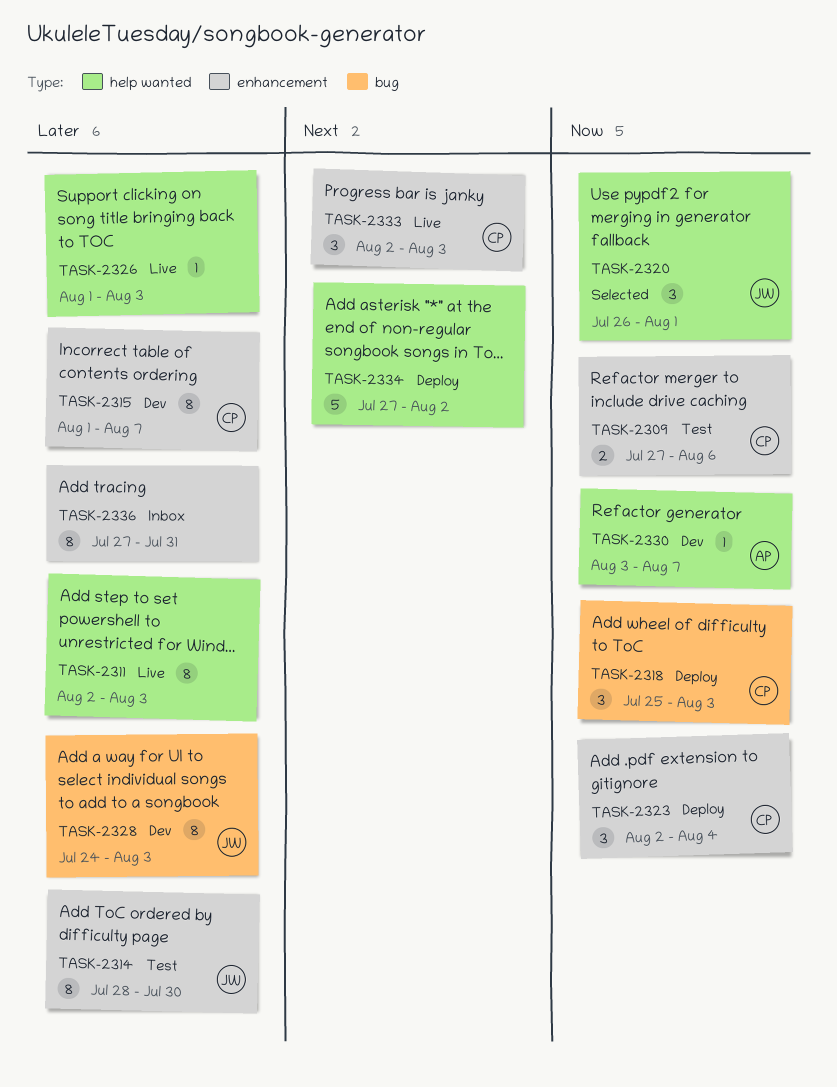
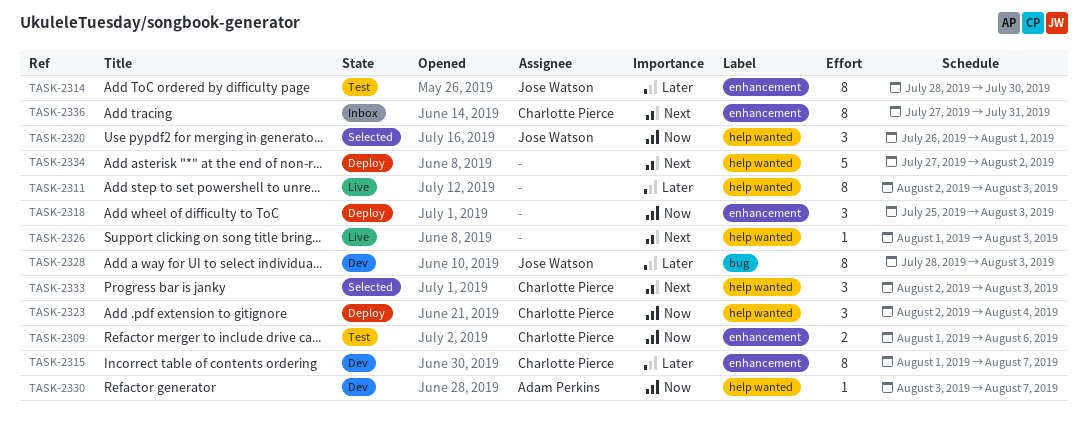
TASK-2309, start: Jul 27 -> Aug 1
TASK-2318, owner: Charlotte Pierce -> none
TASK-2318, label: bug -> enhancement
TASK-2323, label: enhancement -> help wanted
TASK-2326, priority: Later -> Next
TASK-2328, start: Jul 24 -> Jul 28
TASK-2333, status: Live -> Selected
TASK-2333, label: enhancement -> help wanted
TASK-2336, owner: none -> Charlotte Pierce
TASK-2336, priority: Later -> Next

